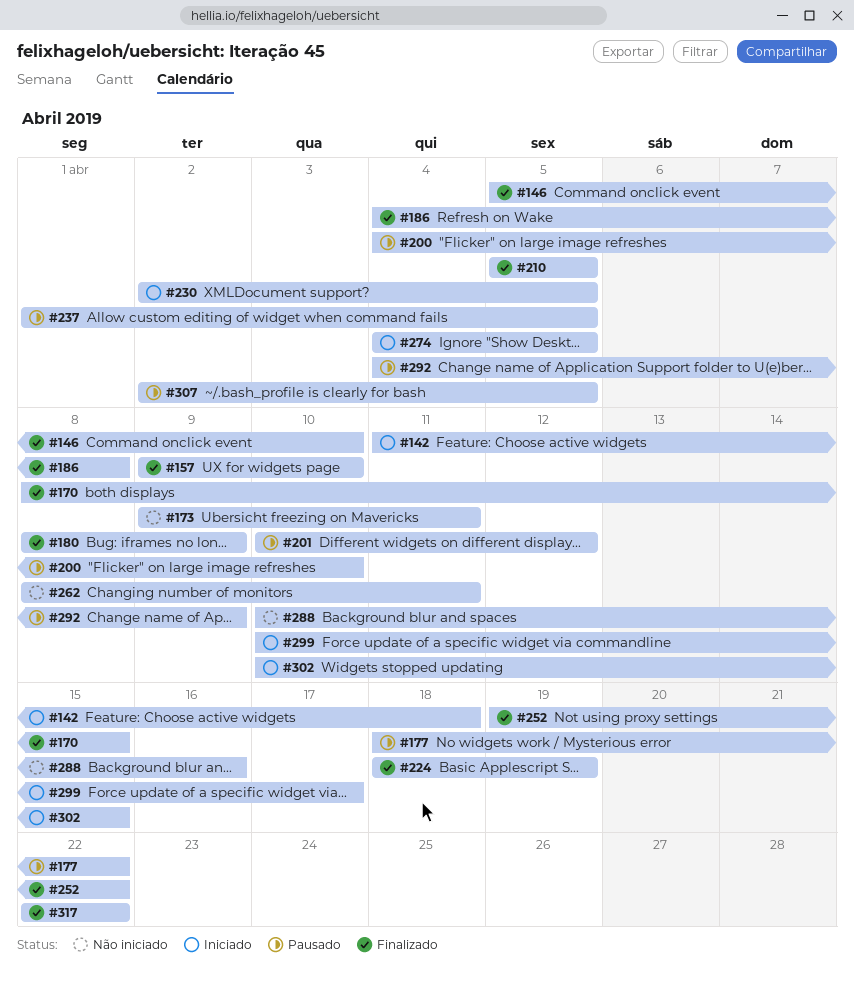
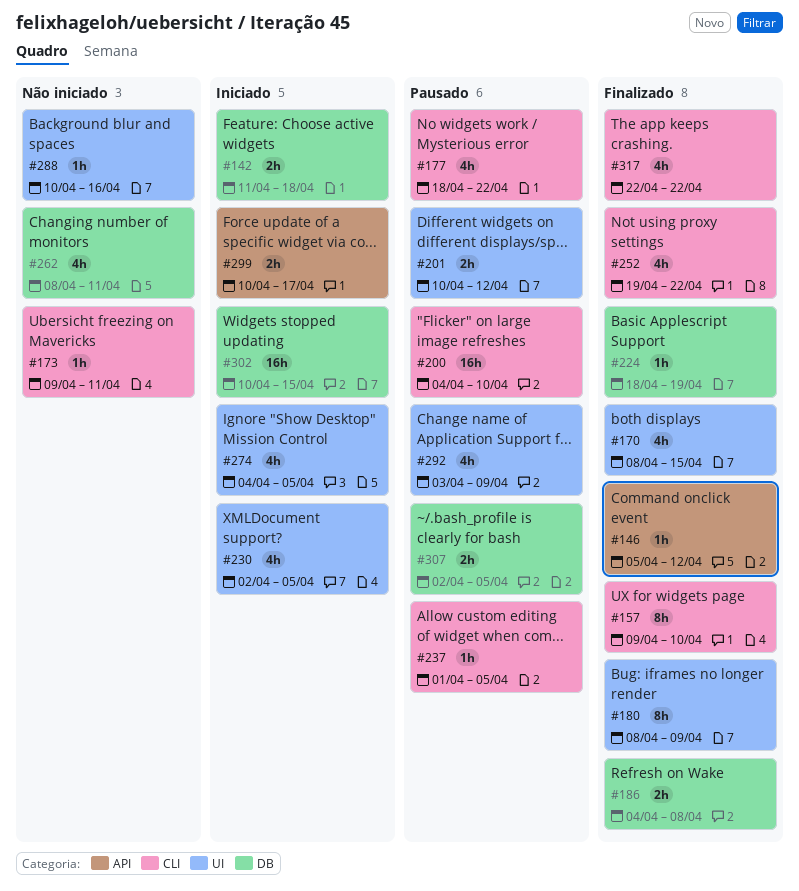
#146, due: Apr 10 -> Apr 12
#210: present -> none
#292, start: Apr 4 -> Apr 3

